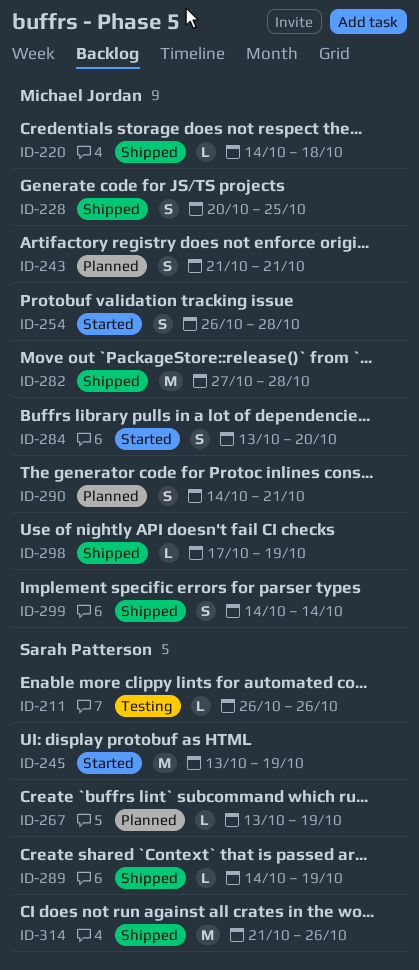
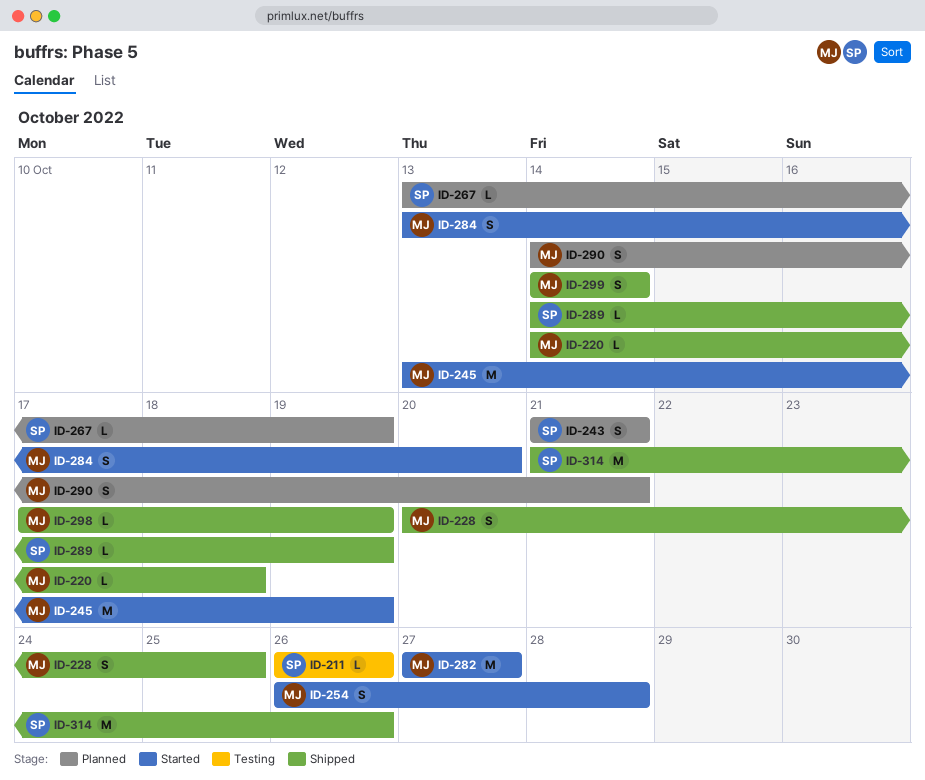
ID-243, owner: Michael Jordan -> Sarah Patterson
ID-245, owner: Sarah Patterson -> Michael Jordan
ID-282, status: Shipped -> Started
ID-282, due: Oct 28 -> Oct 27

